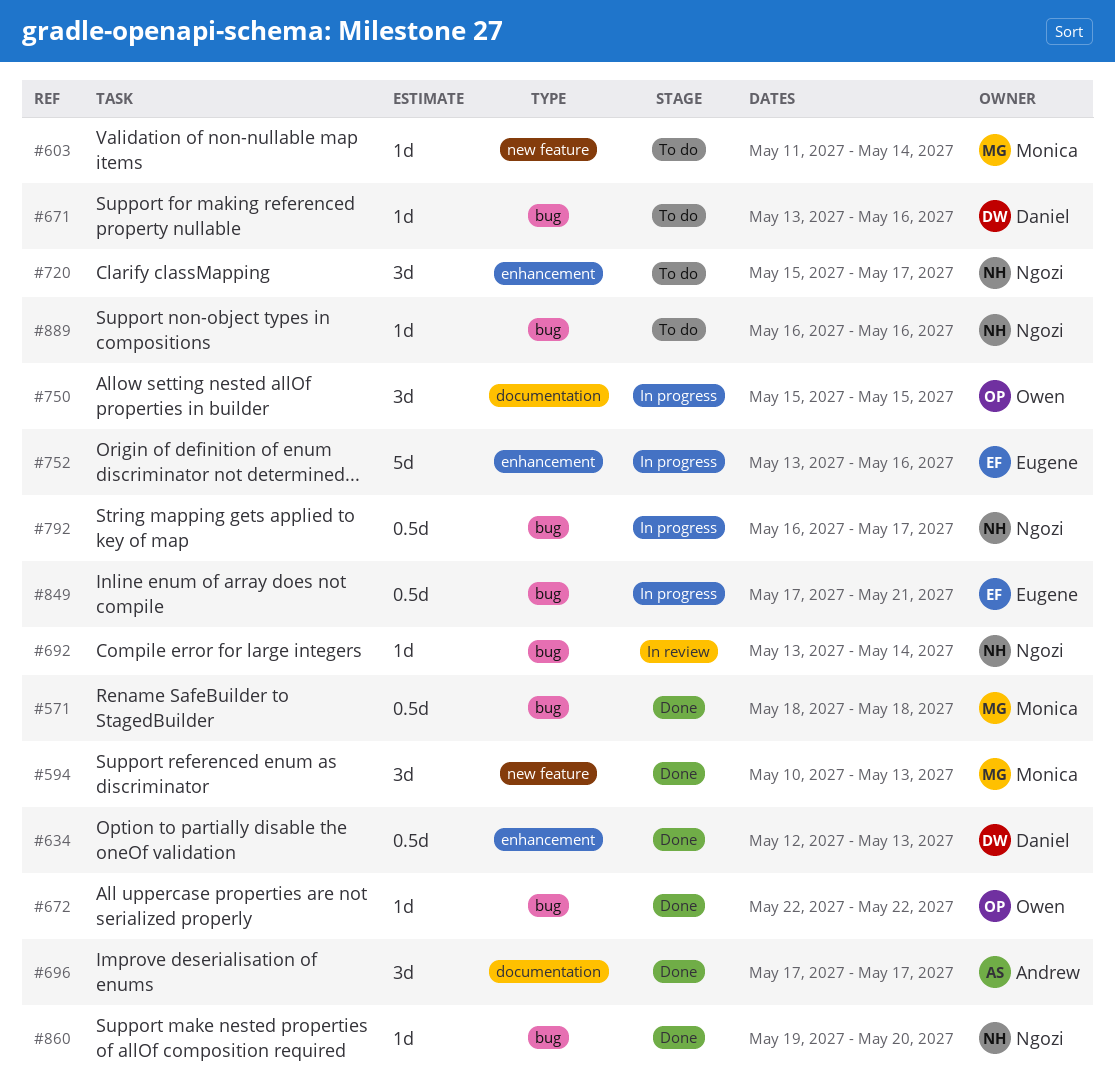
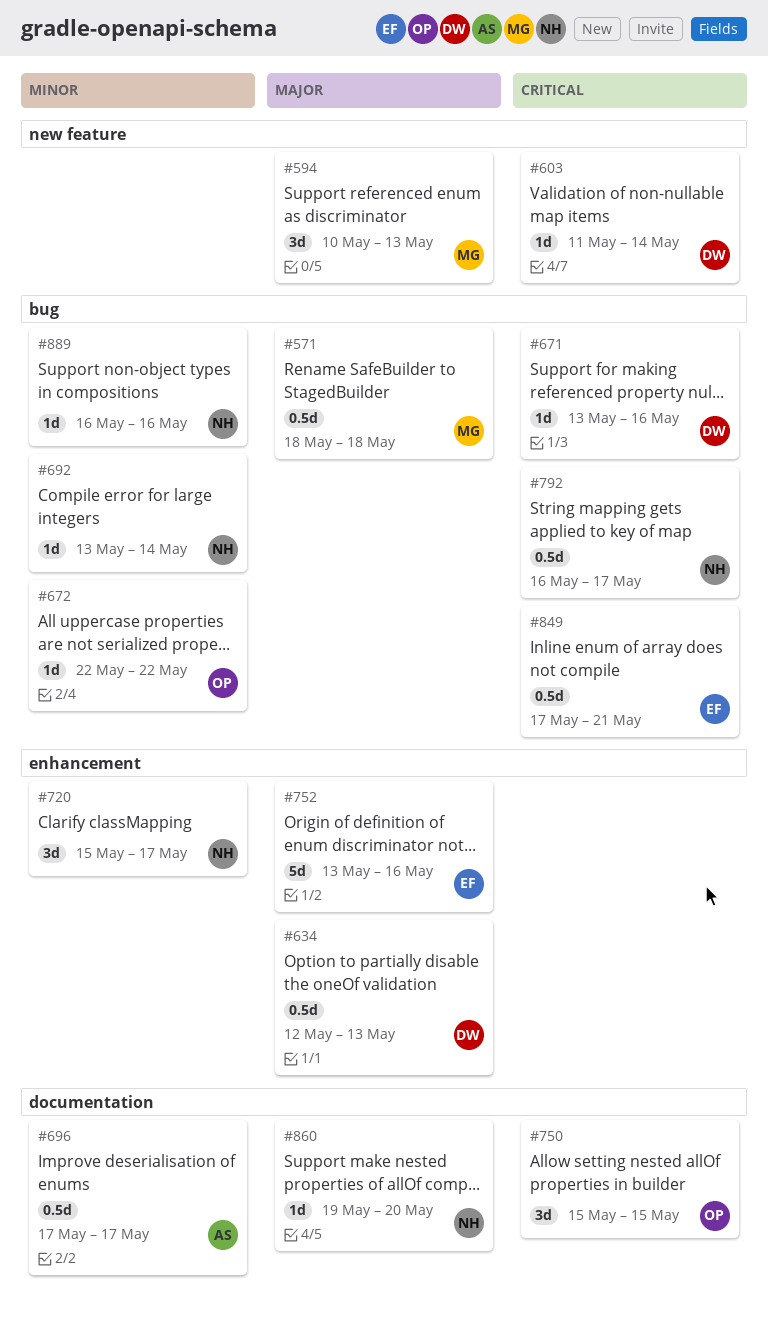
#603, owner: Monica -> Daniel
#696, estimate: 3d -> 0.5d
#860, label: bug -> documentation

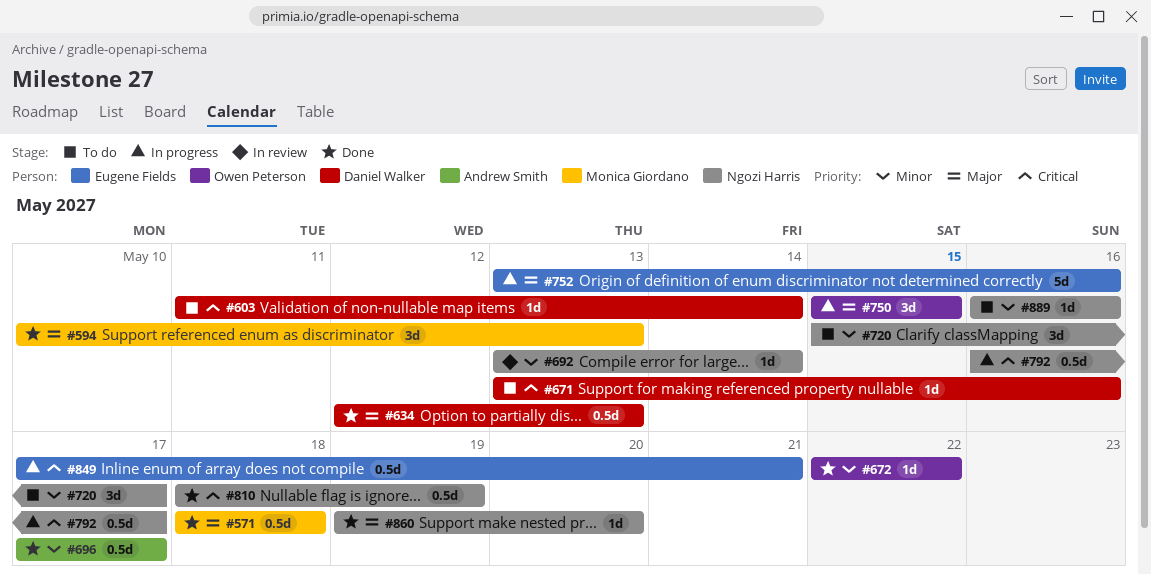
#750, priority: Critical -> Major
#810: none -> present

